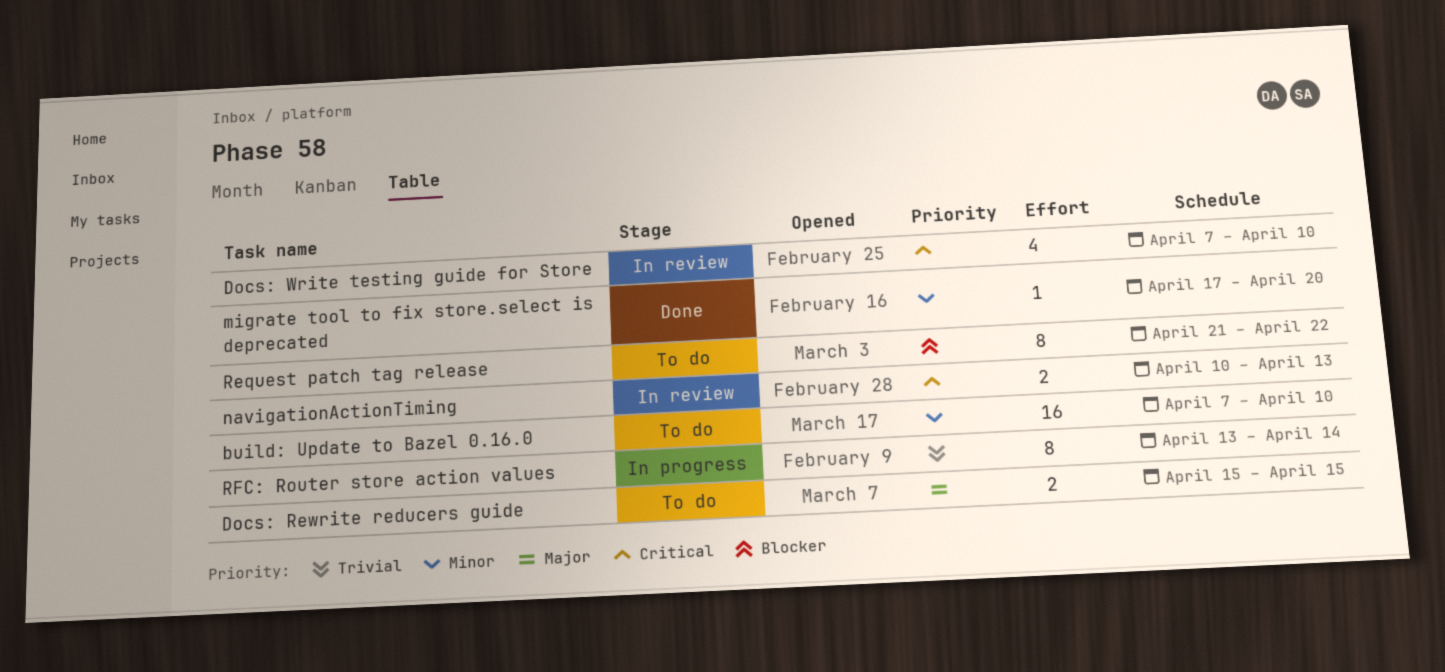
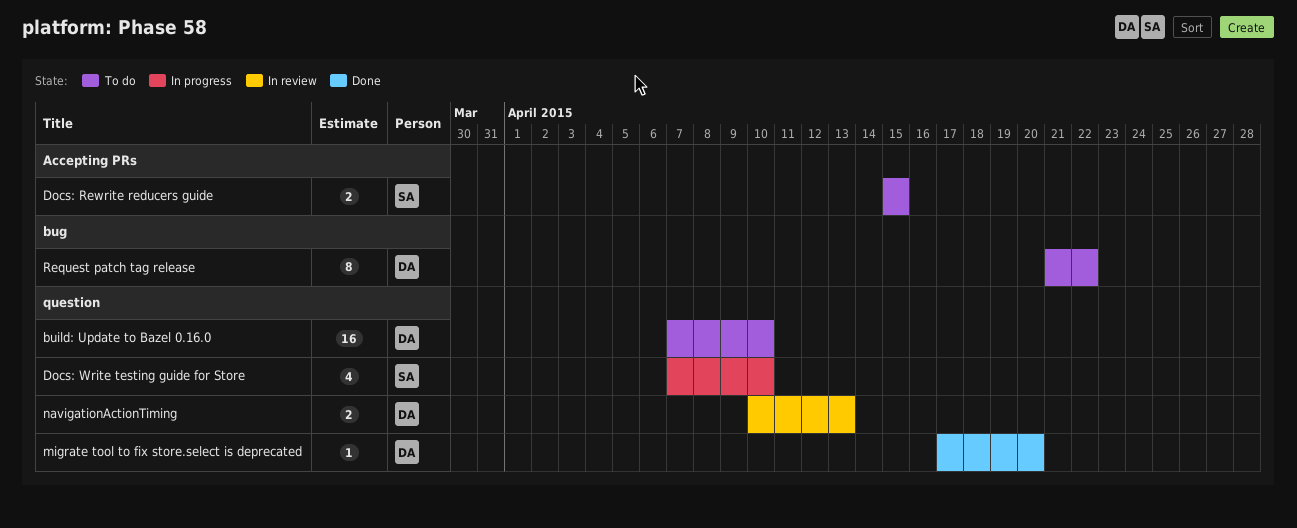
Docs: Write testing guide for Store, status: In review -> In progress
RFC: Router store action values: present -> none

